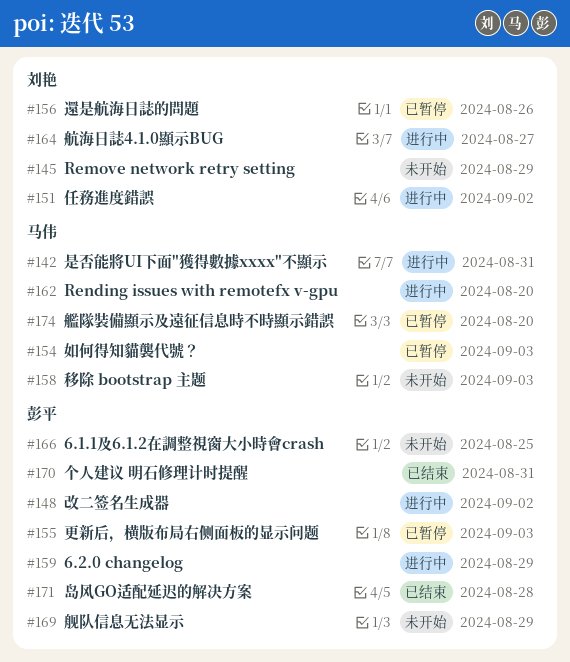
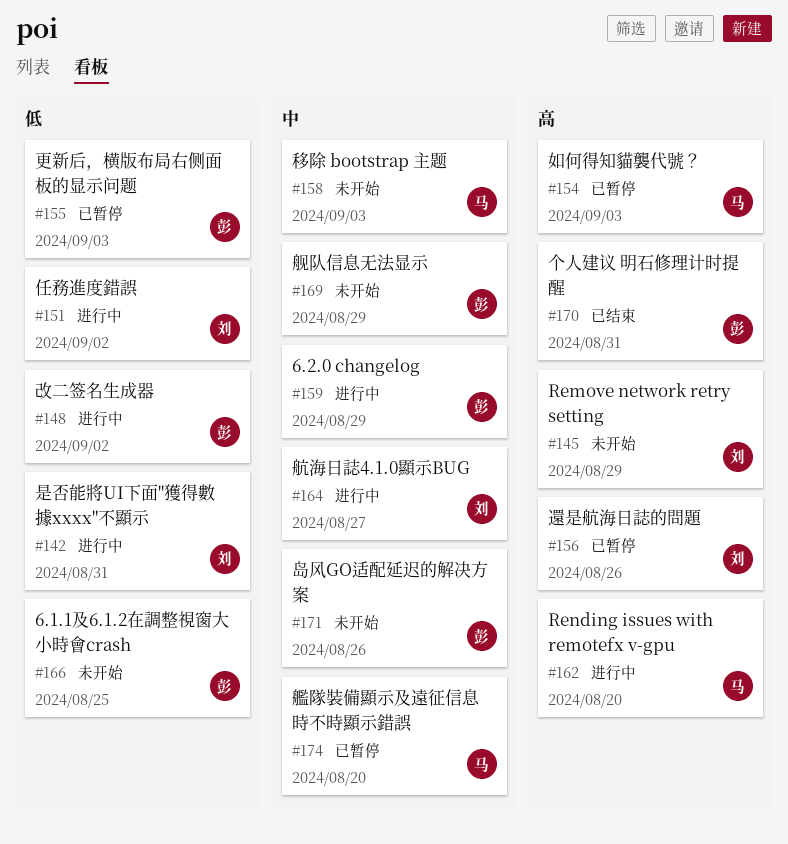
#142, owner: 马伟 -> 刘艳
#171, status: 已结束 -> 未开始
#171, due: Aug 28 -> Aug 26

